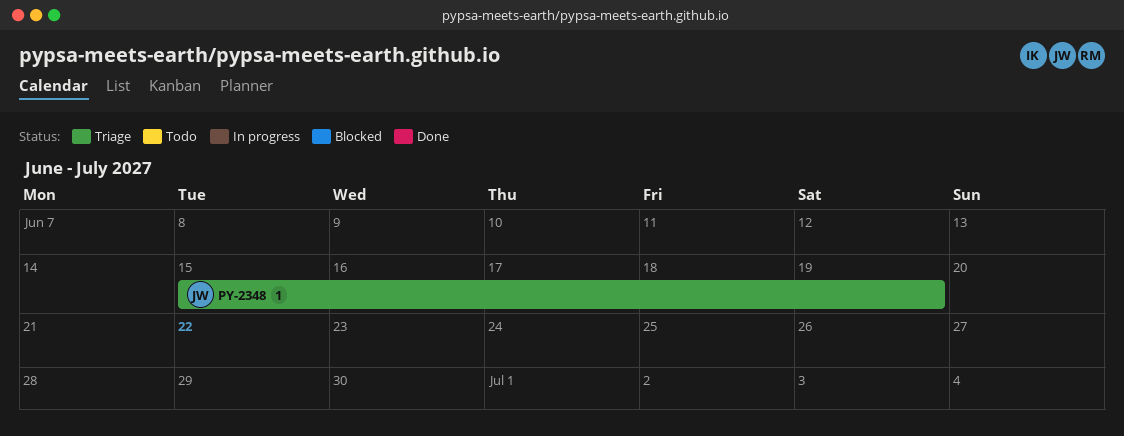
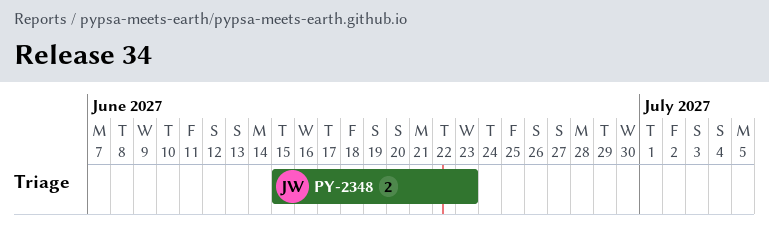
PY-2348, estimate: 1 -> 2
PY-2348, due: Jun 19 -> Jun 23

